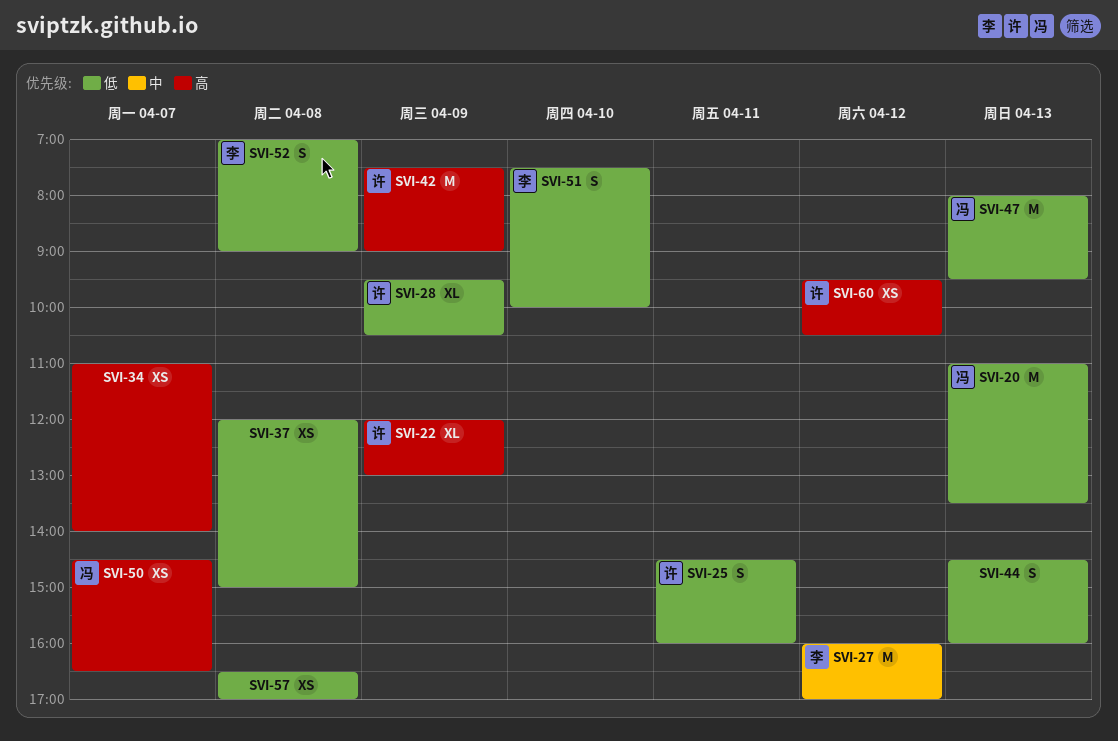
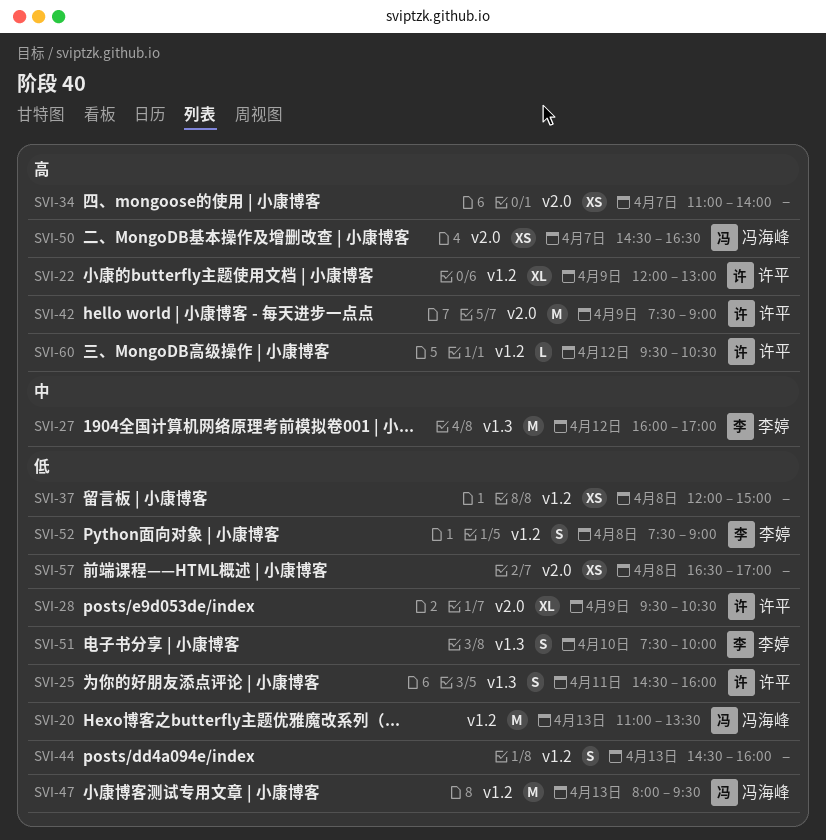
SVI-52, begins: 07:00 -> 07:30
SVI-60, estimate: XS -> L

